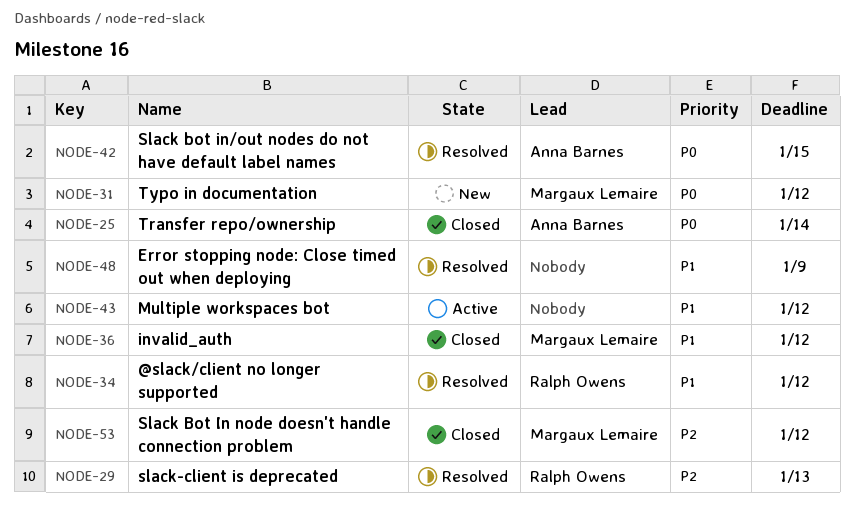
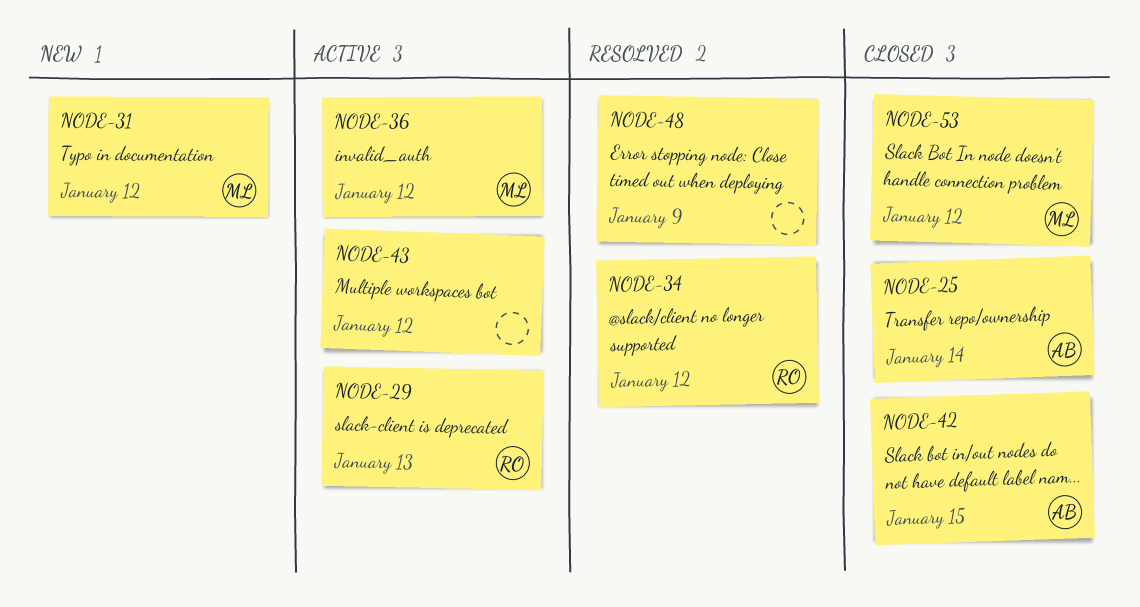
NODE-29, status: Resolved -> Active
NODE-36, status: Closed -> Active
NODE-42, status: Resolved -> Closed

